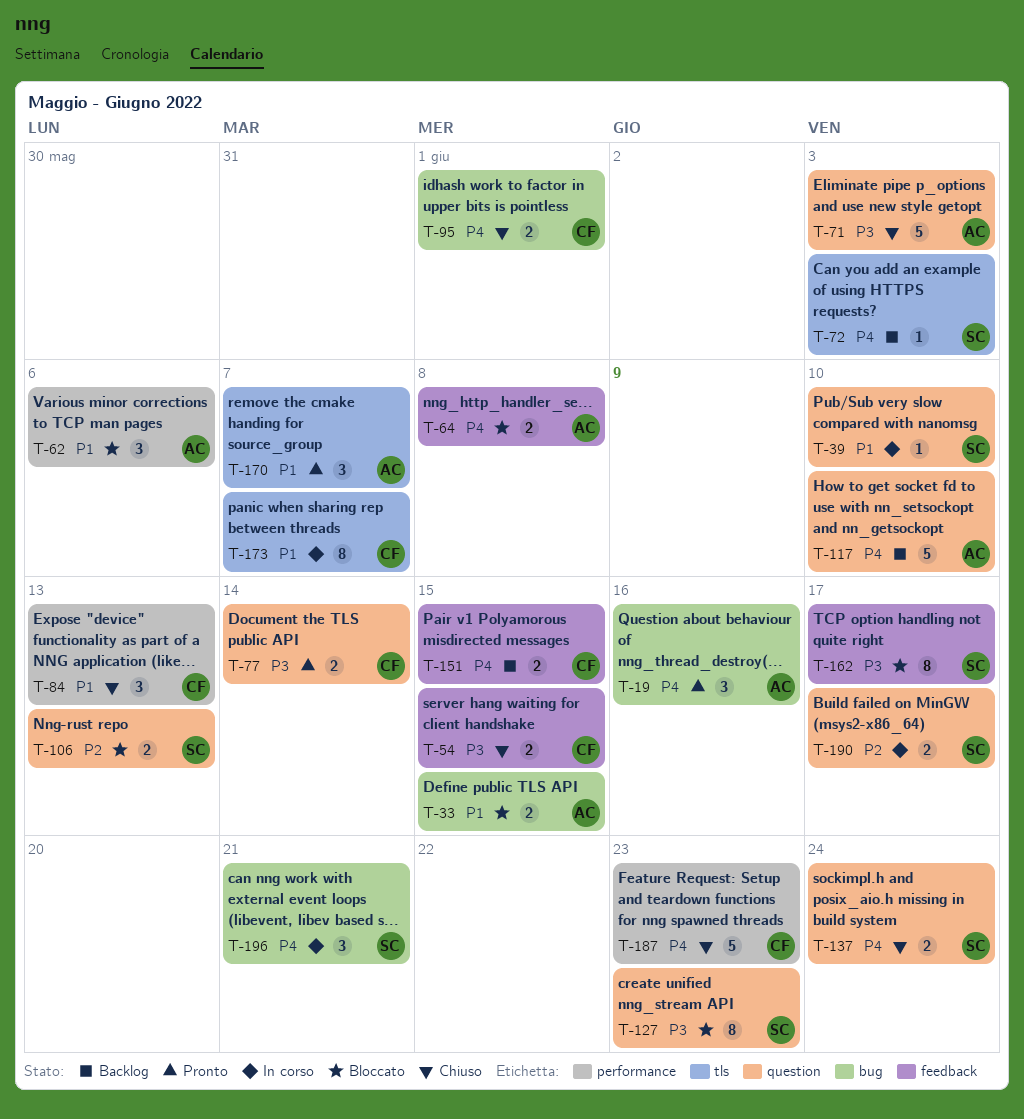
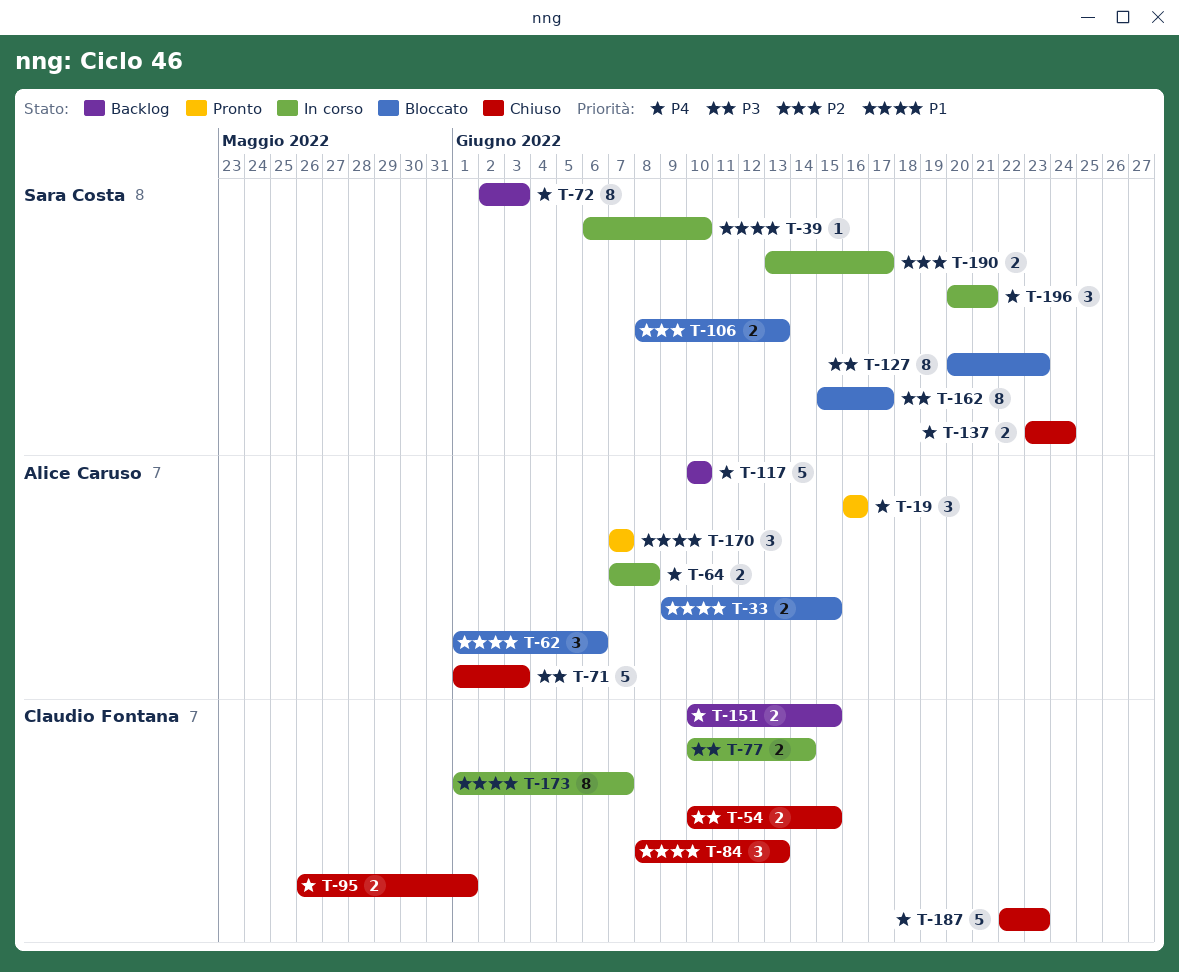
T-64, status: Bloccato -> In corso
T-72, estimate: 1 -> 8
T-77, status: Pronto -> In corso

